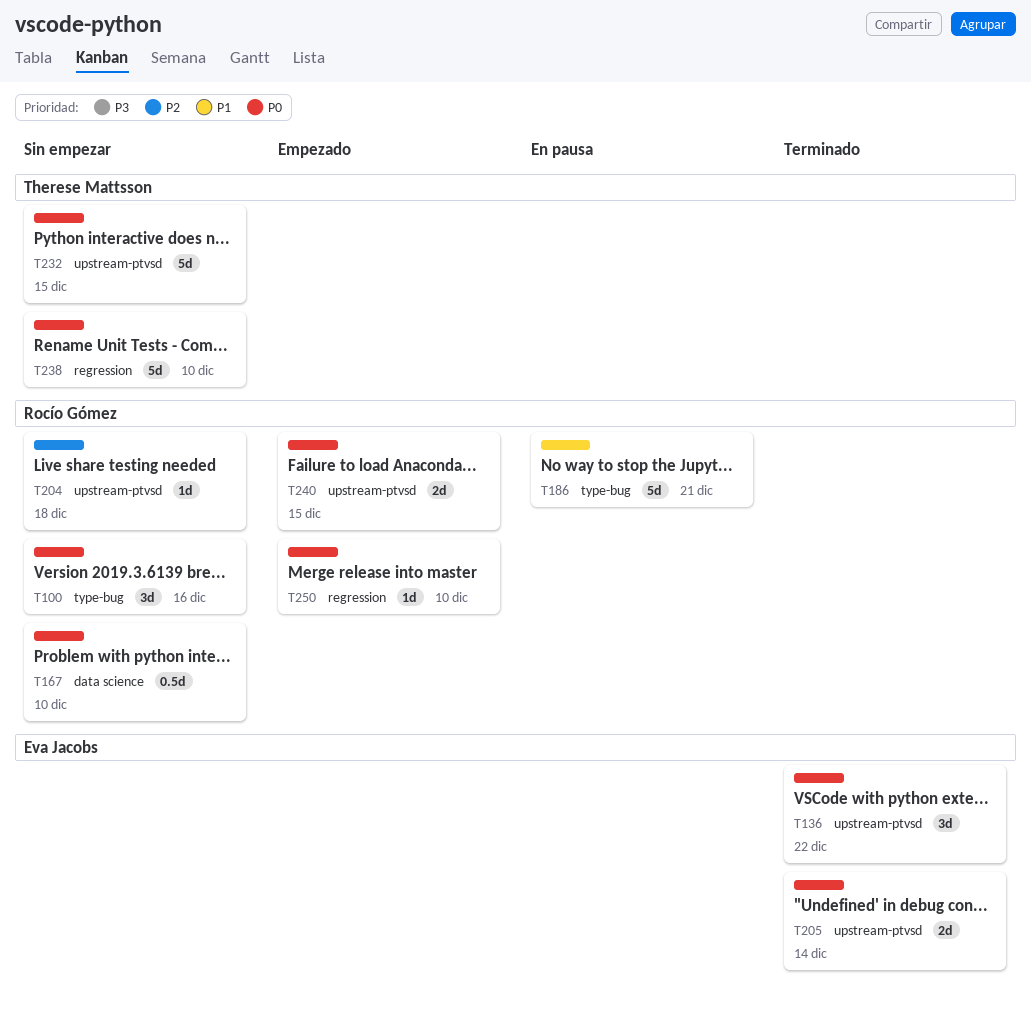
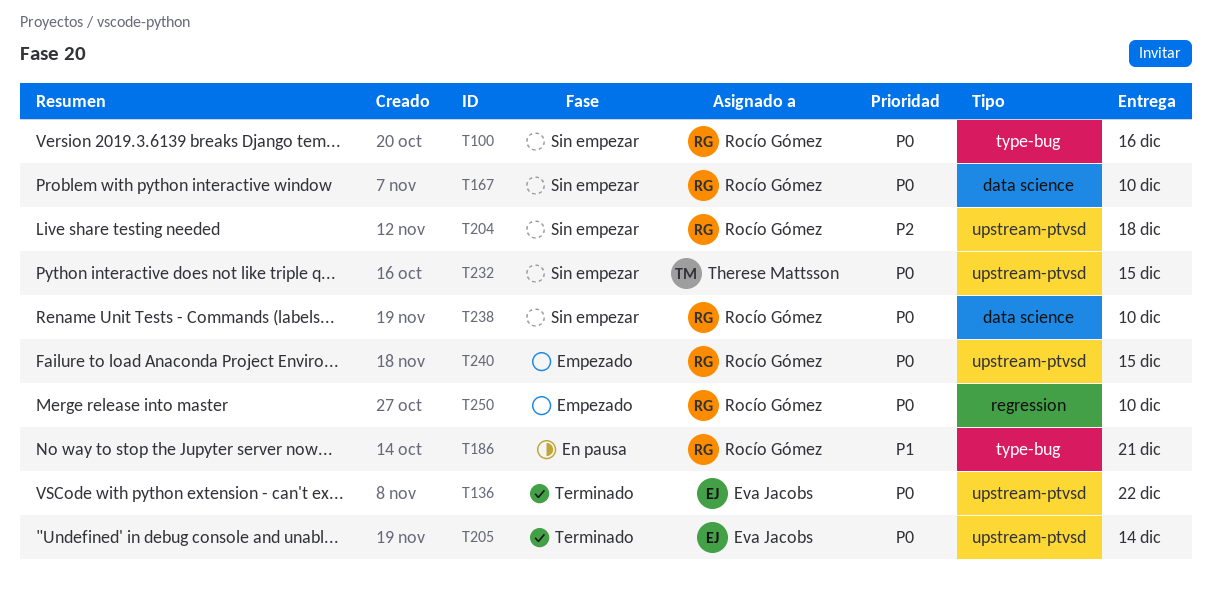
T238, owner: Therese Mattsson -> Rocío Gómez
T238, label: regression -> data science

